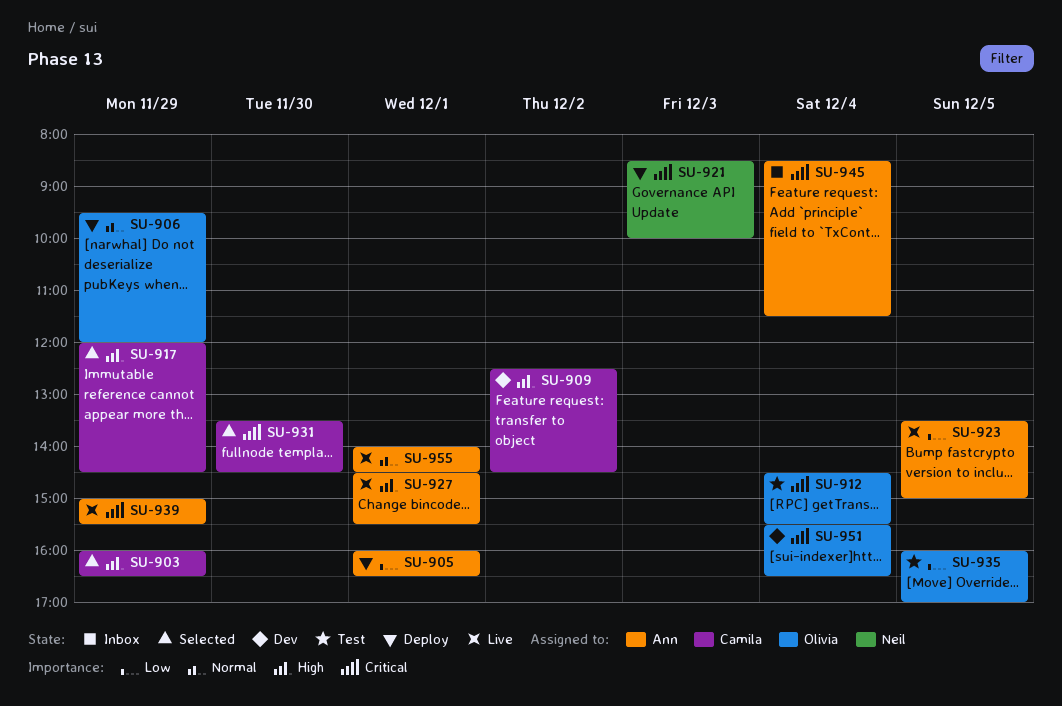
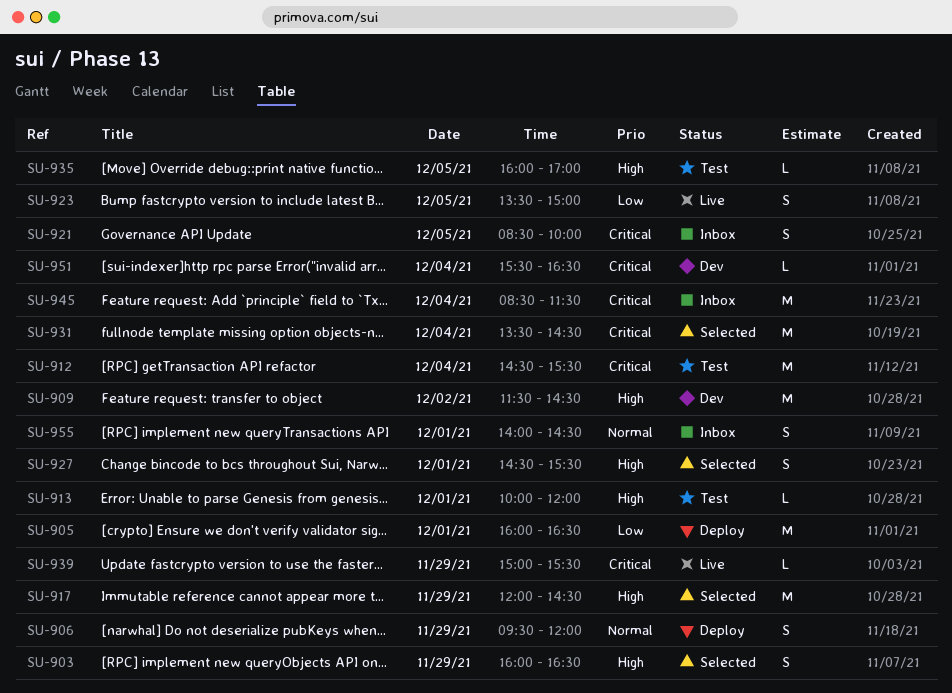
SU-909, begins: 12:30 -> 11:30
SU-913: none -> present
SU-921, status: Deploy -> Inbox
SU-921, day: Dec 3 -> Dec 5
SU-927, status: Live -> Selected
SU-931, day: Nov 30 -> Dec 4
SU-935, priority: Low -> High
SU-955, status: Live -> Inbox

